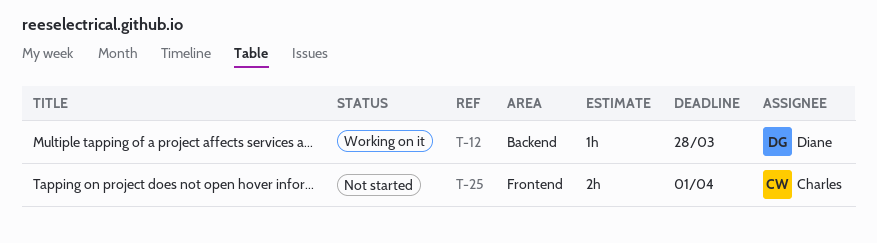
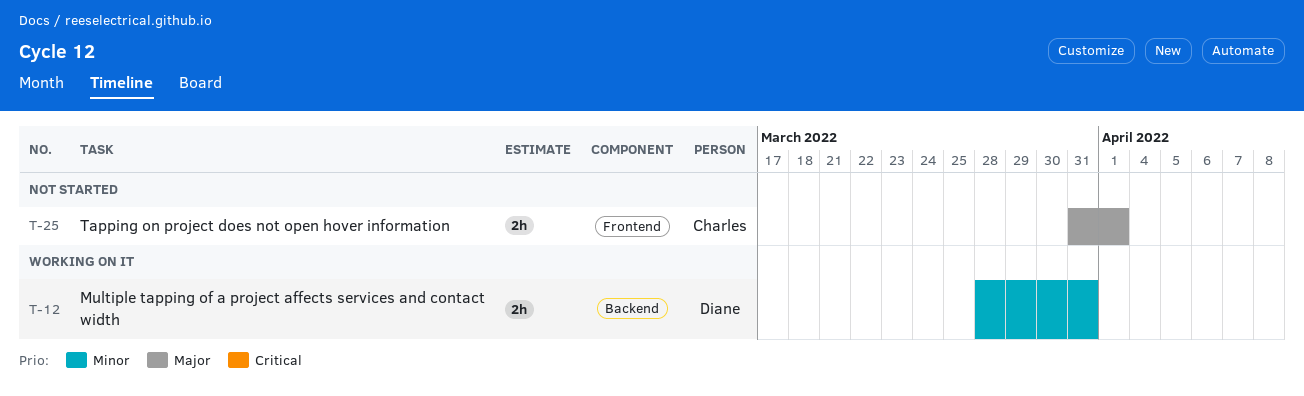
T-12, estimate: 1h -> 2h
T-12, due: Mar 28 -> Mar 31

